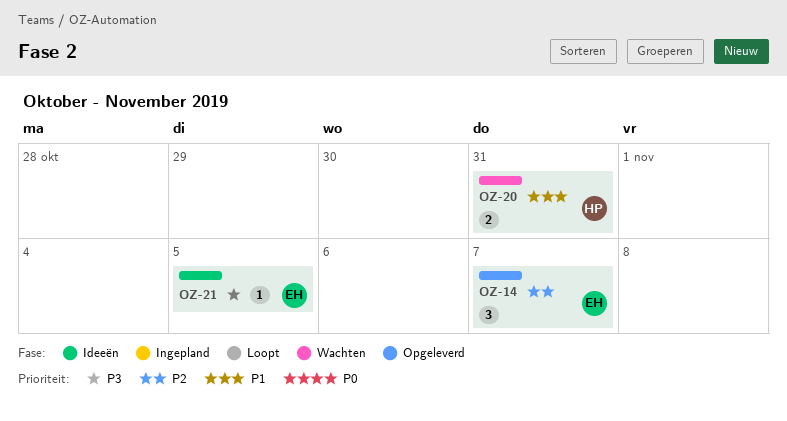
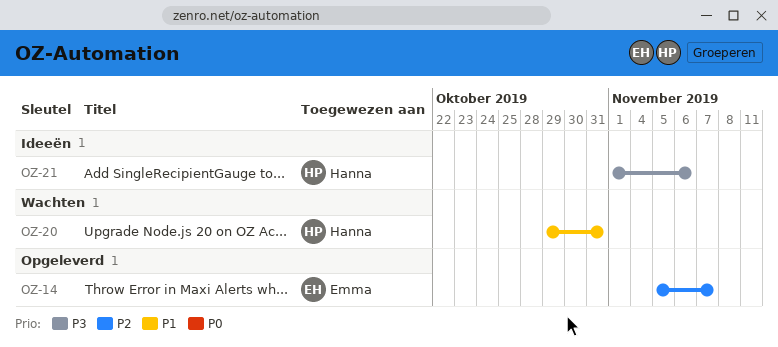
OZ-21, owner: Emma -> Hanna
OZ-21, due: Nov 5 -> Nov 6

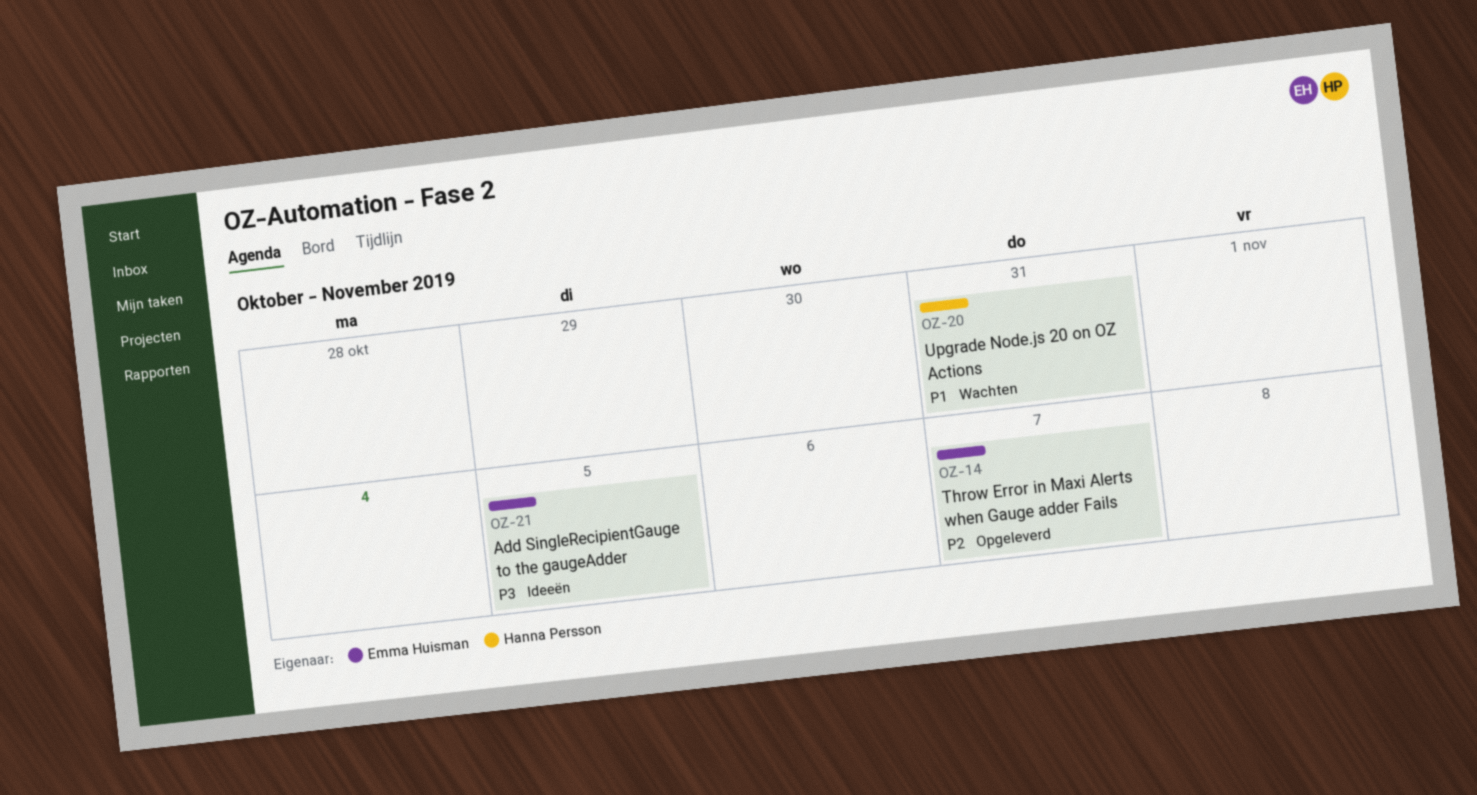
OZ-21, owner: Hanna Persson -> Emma Huisman
OZ-21, due: Nov 6 -> Nov 5

